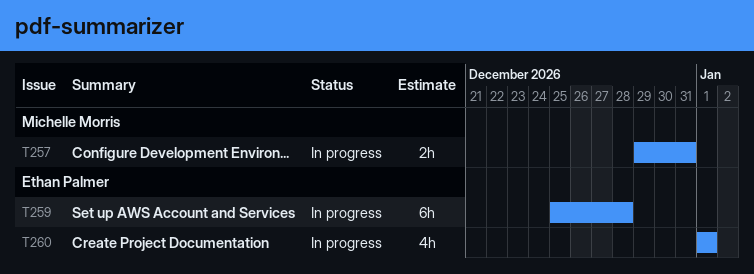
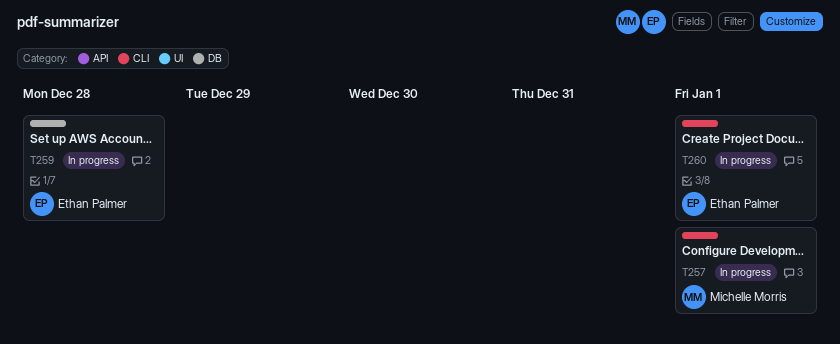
T257, due: Dec 31 -> Jan 1

